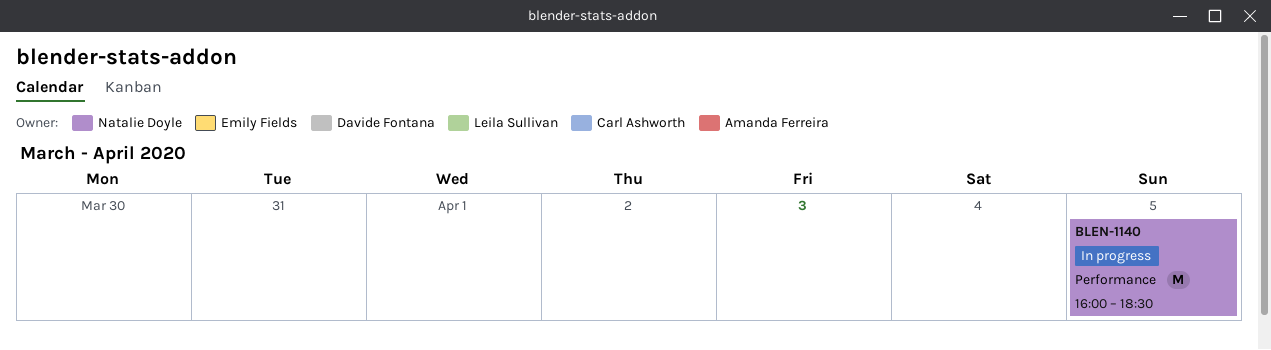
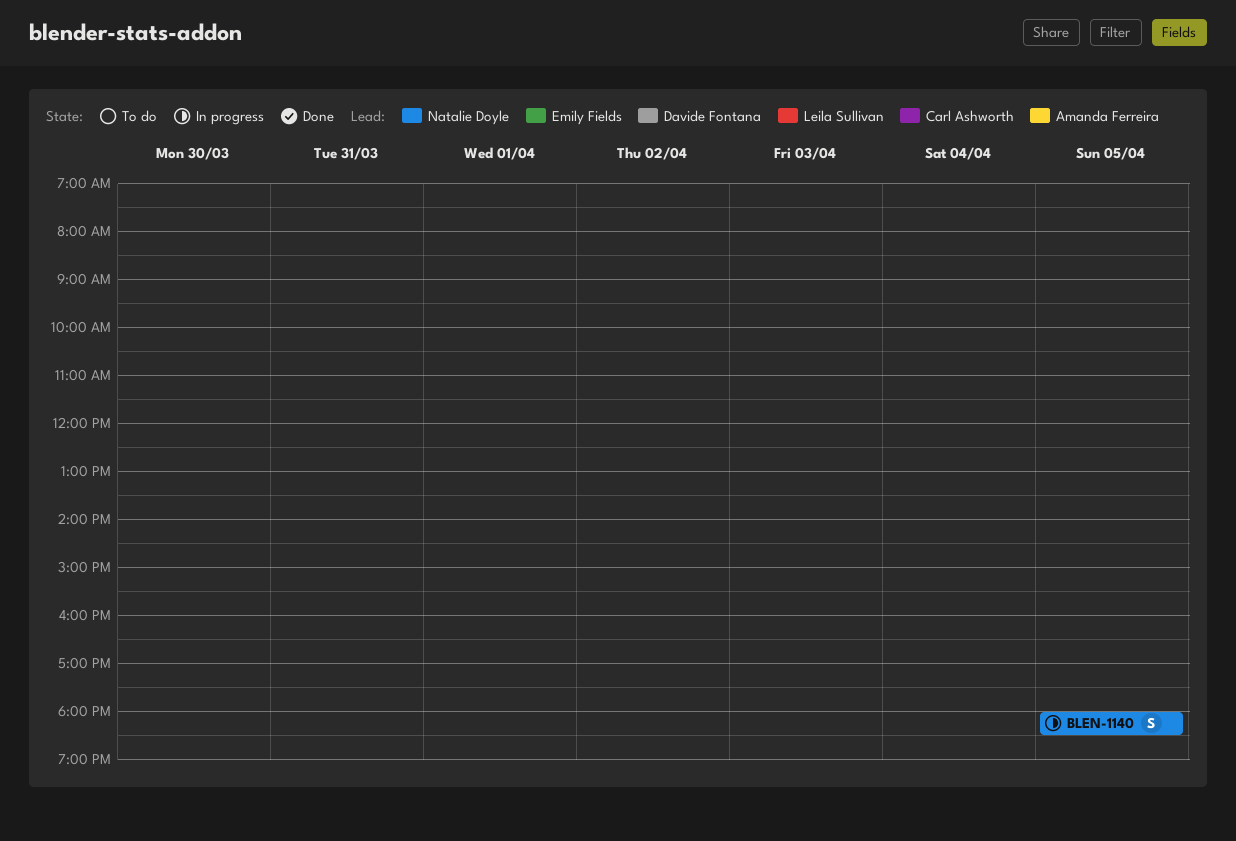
BLEN-1140, estimate: M -> S
BLEN-1140, begins: 16:00 -> 18:00

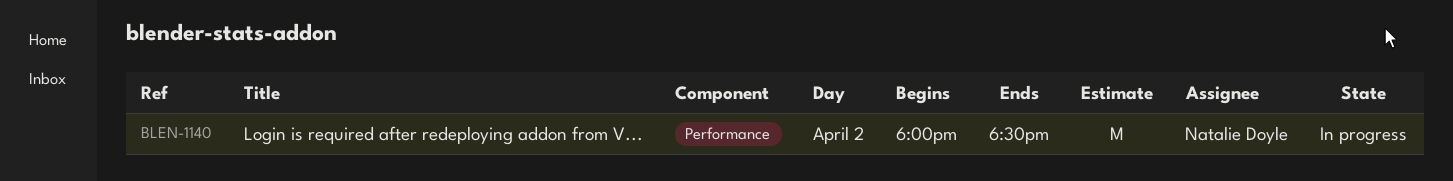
BLEN-1140, estimate: S -> M
BLEN-1140, day: Apr 5 -> Apr 2

